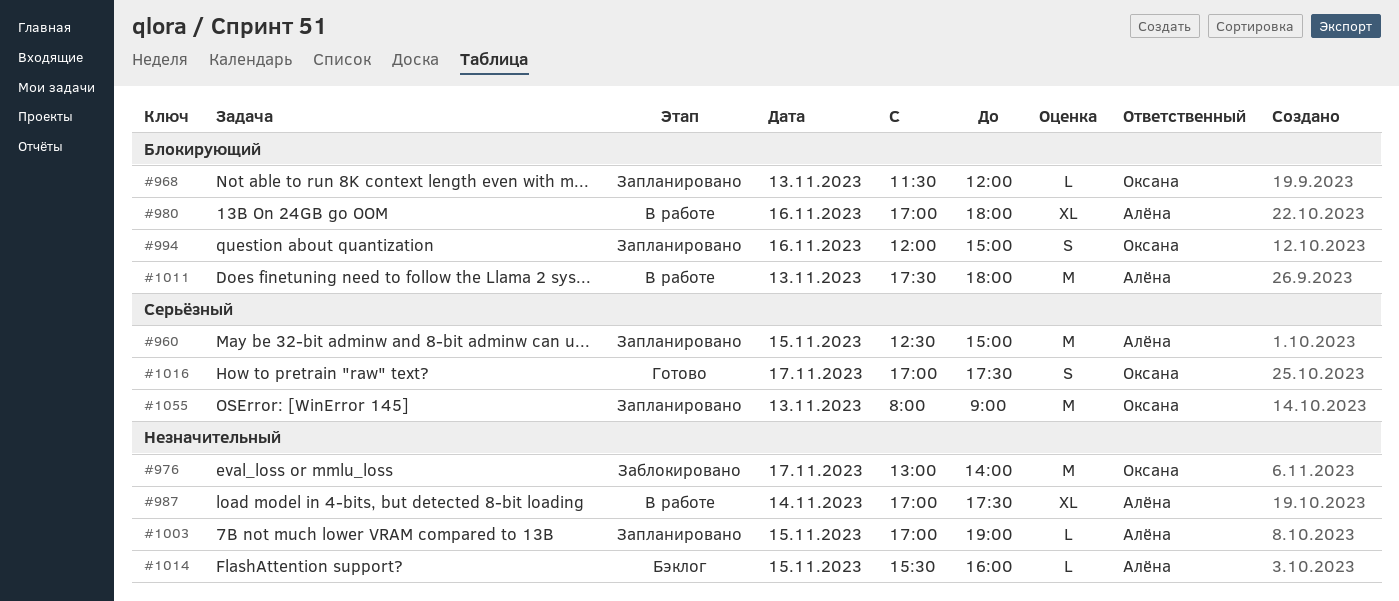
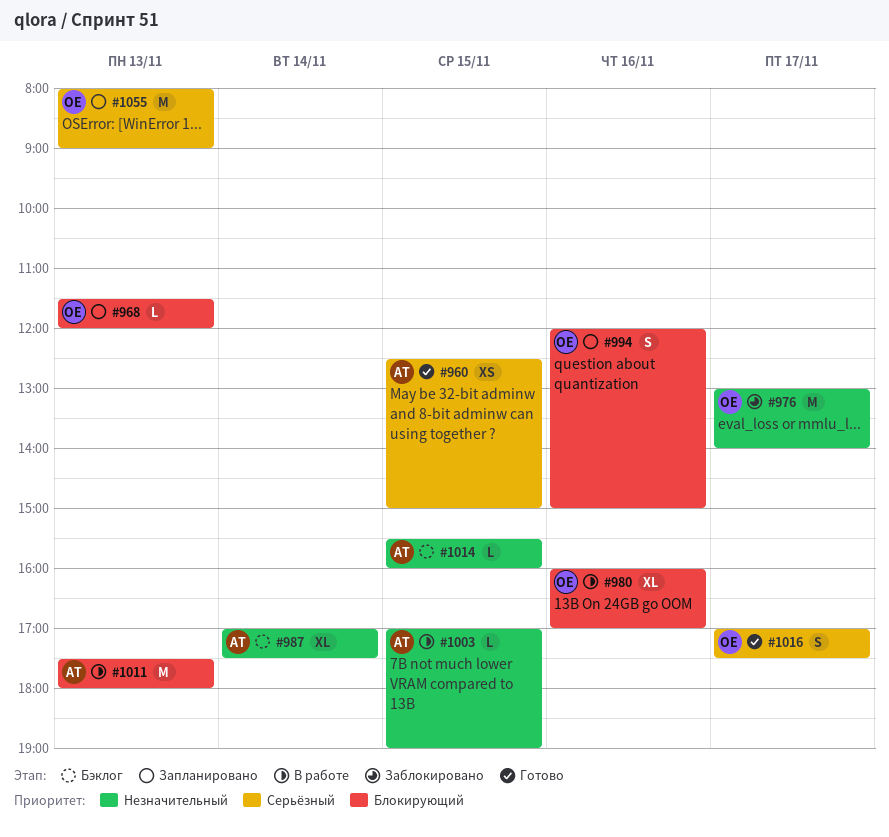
#960, status: Запланировано -> Готово
#960, estimate: M -> XS
#980, owner: Алёна -> Оксана
#980, begins: 17:00 -> 16:00
#980, ends: 18:00 -> 17:00
#987, status: В работе -> Бэклог
#1003, status: Запланировано -> В работе

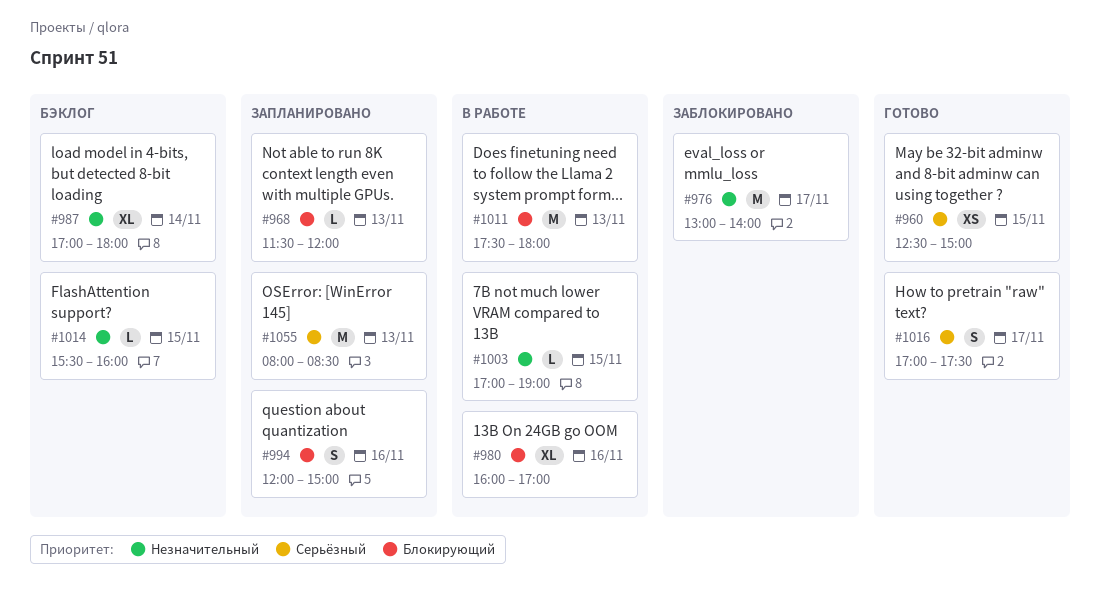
#987, ends: 17:30 -> 18:00
#1055, ends: 09:00 -> 08:30

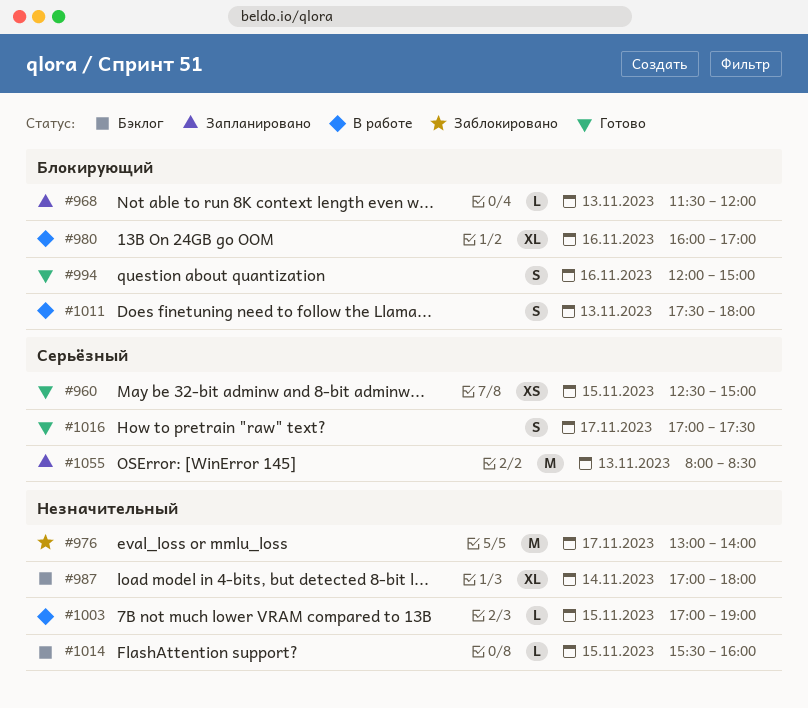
#994, status: Запланировано -> Готово
#1011, estimate: M -> S

